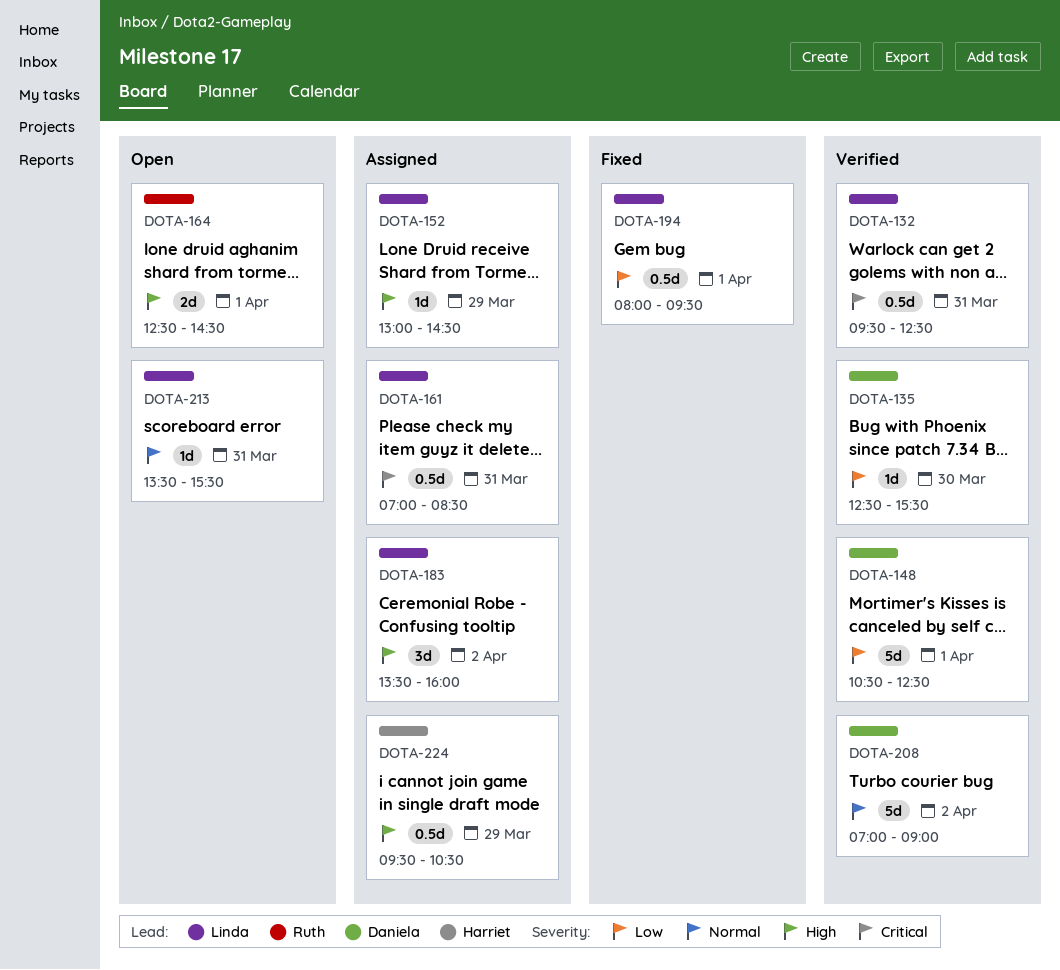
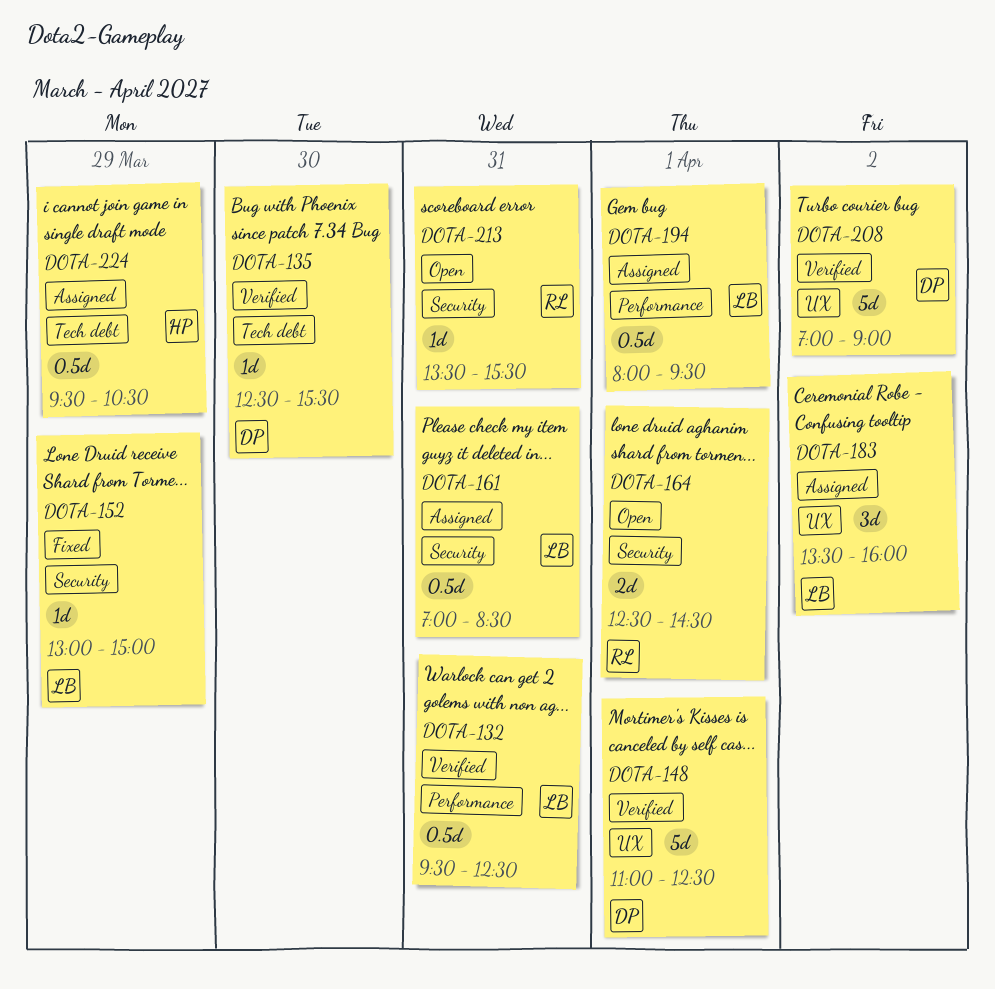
DOTA-148, begins: 10:30 -> 11:00
DOTA-152, status: Assigned -> Fixed
DOTA-152, ends: 14:30 -> 15:00
DOTA-194, status: Fixed -> Assigned
DOTA-213, owner: Linda -> Ruth

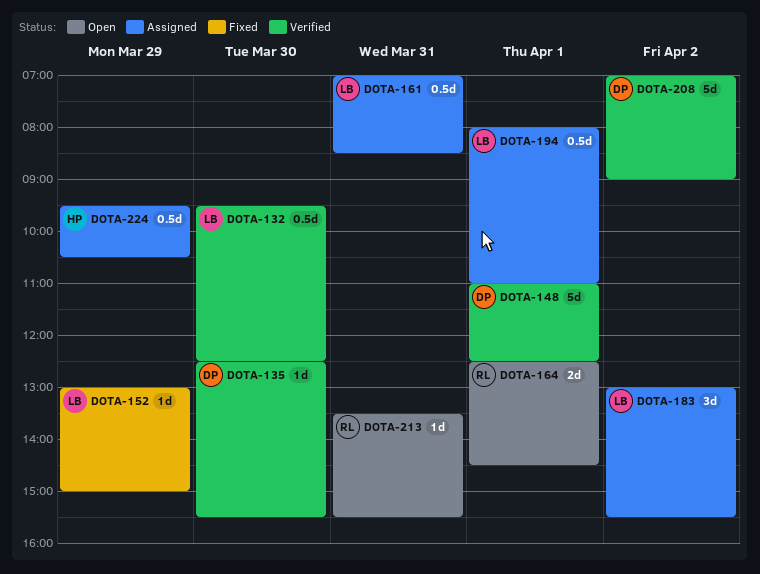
DOTA-132, day: Mar 31 -> Mar 30
DOTA-183, begins: 13:30 -> 13:00
DOTA-183, ends: 16:00 -> 15:30
DOTA-194, ends: 09:30 -> 11:00

